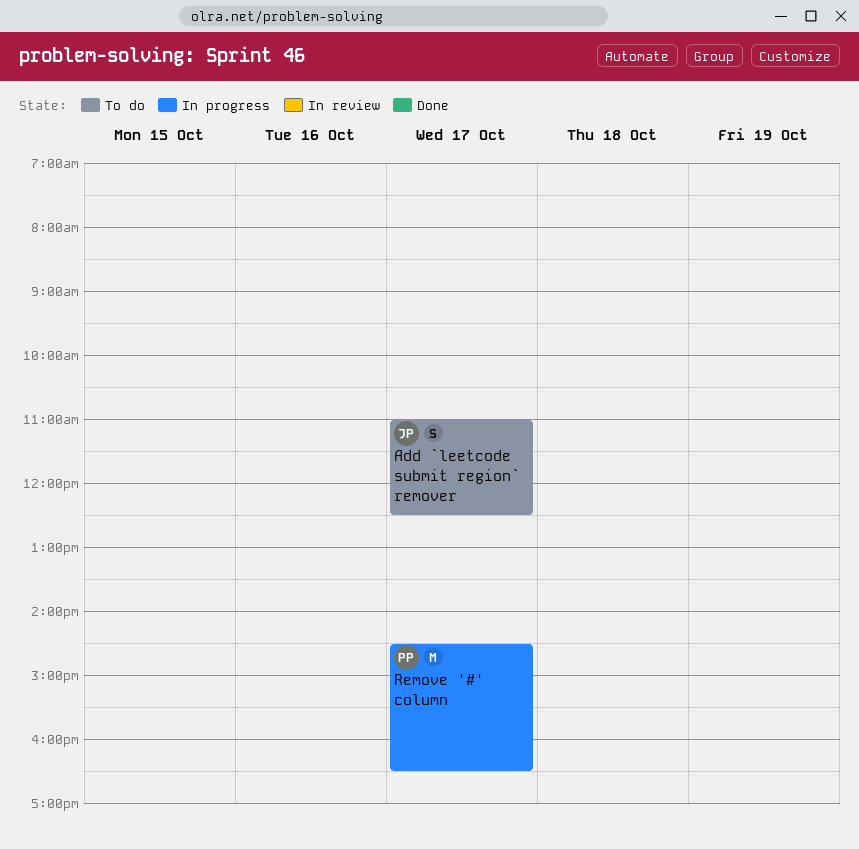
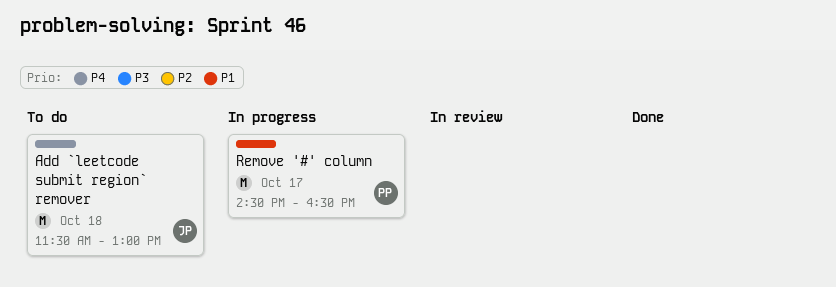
Add `leetcode submit region` remover, estimate: S -> M
Add `leetcode submit region` remover, day: Oct 17 -> Oct 18
Add `leetcode submit region` remover, begins: 11:00 -> 11:30
Add `leetcode submit region` remover, ends: 12:30 -> 13:00

